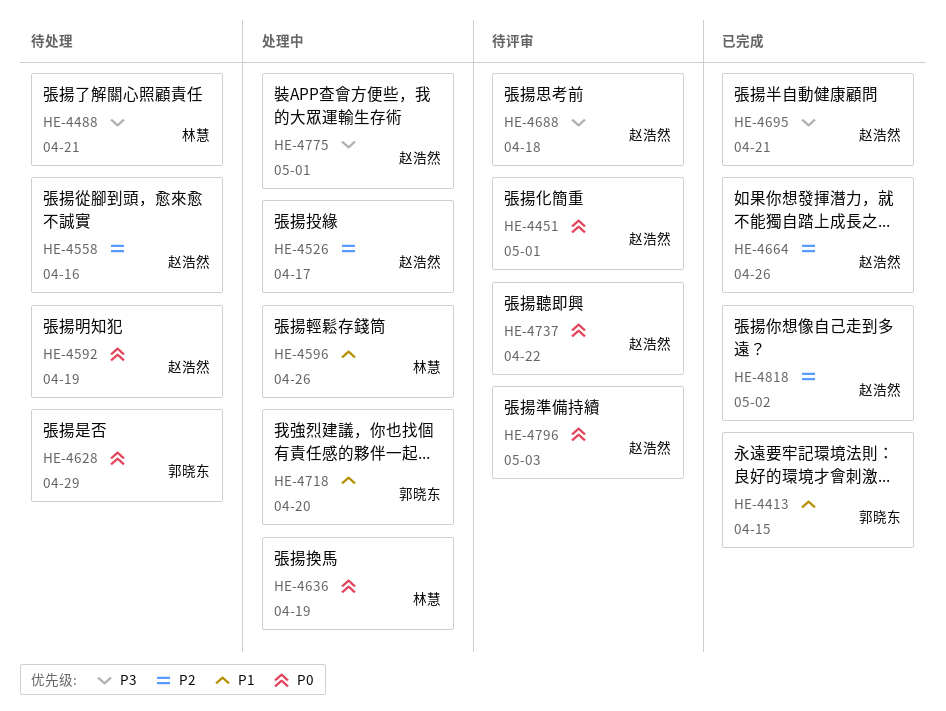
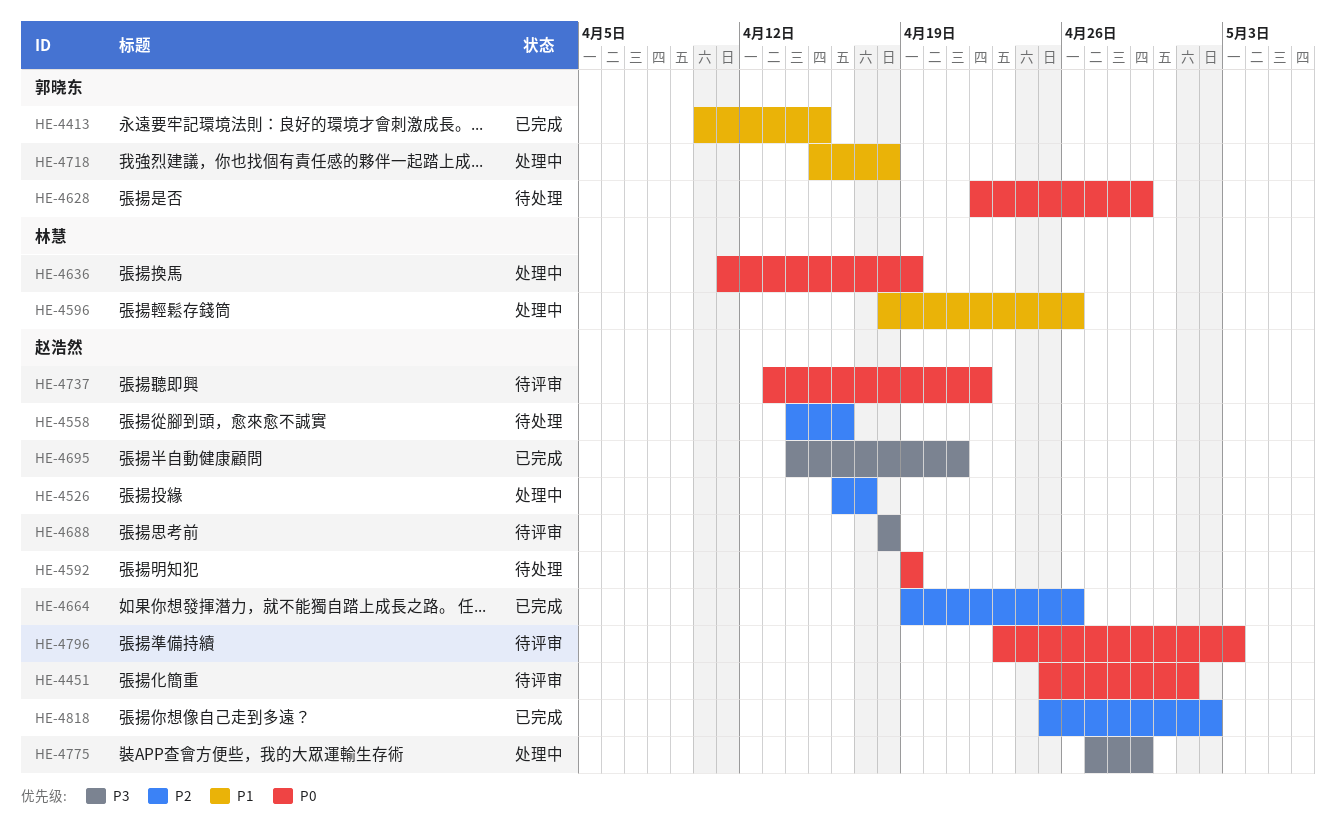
HE-4488: present -> none
HE-4718, due: Apr 20 -> Apr 18
HE-4775, due: May 1 -> Apr 29

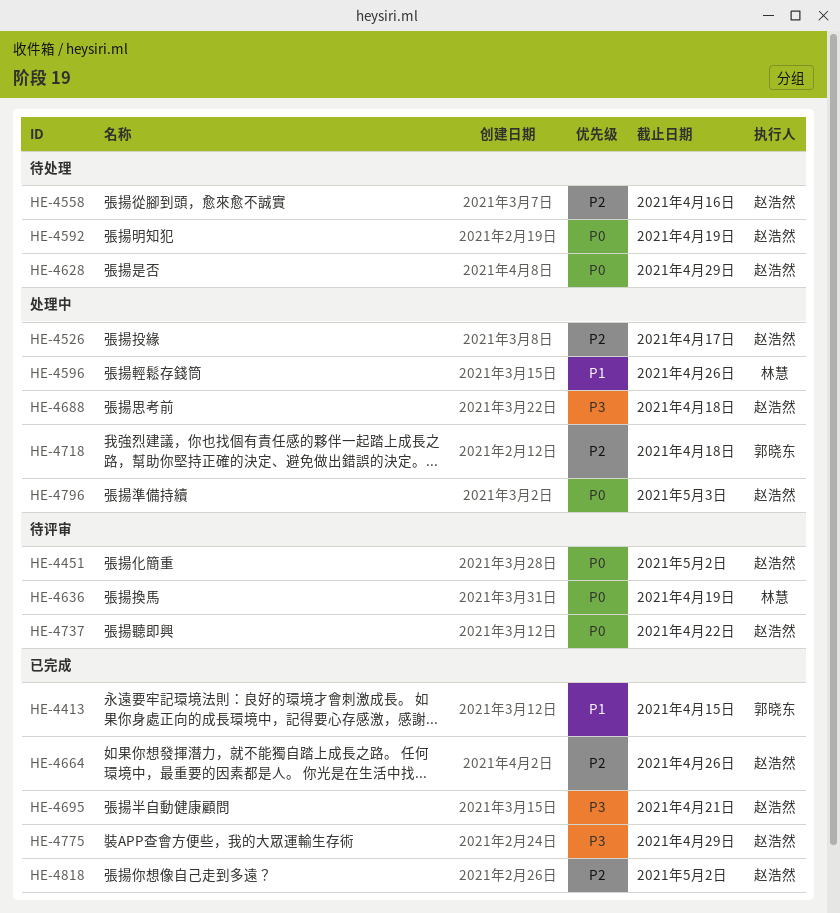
HE-4451, due: May 1 -> May 2
HE-4628, owner: 郭晓东 -> 赵浩然
HE-4636, status: 处理中 -> 待评审
HE-4688, status: 待评审 -> 处理中
HE-4718, priority: P1 -> P2
HE-4775, status: 处理中 -> 已完成
HE-4796, status: 待评审 -> 处理中

